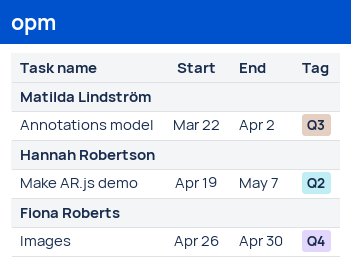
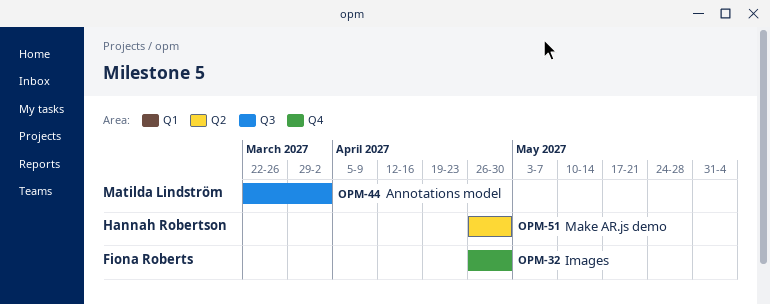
Make AR.js demo, start: Apr 19 -> Apr 26
Make AR.js demo, due: May 7 -> Apr 30

